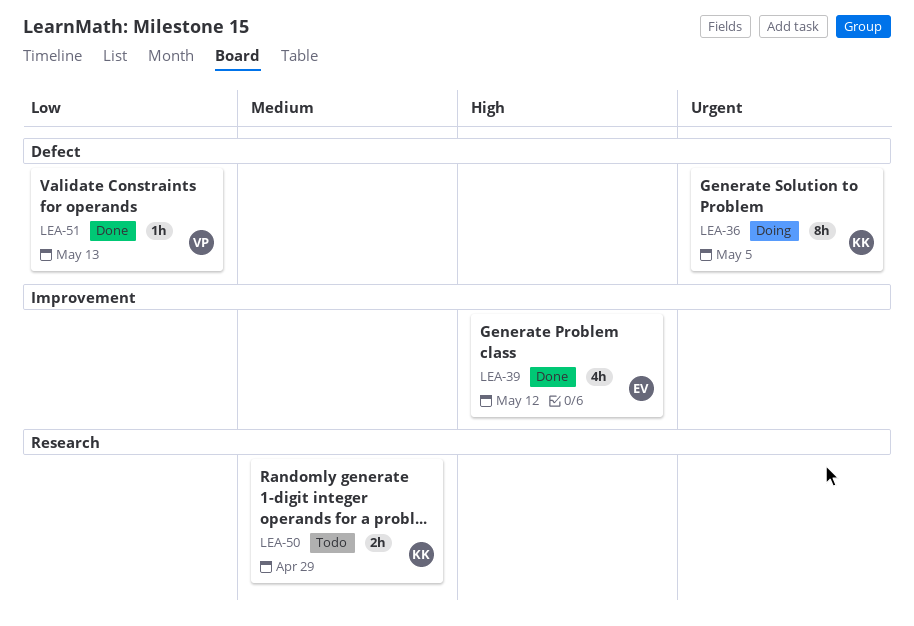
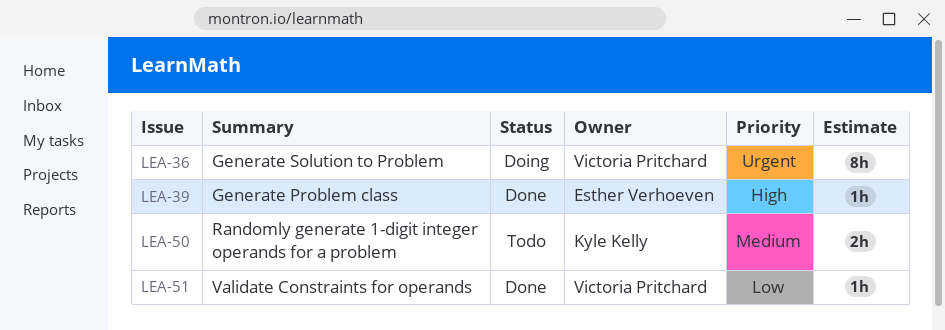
LEA-36, owner: Kyle Kelly -> Victoria Pritchard
LEA-39, estimate: 4h -> 1h

